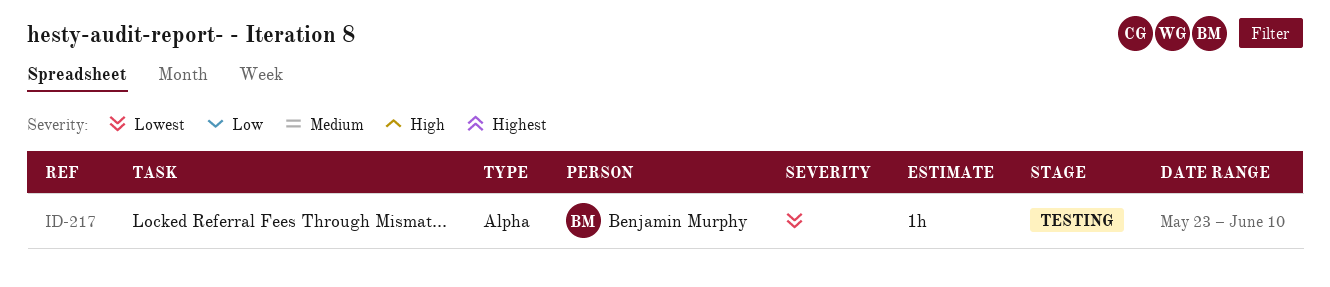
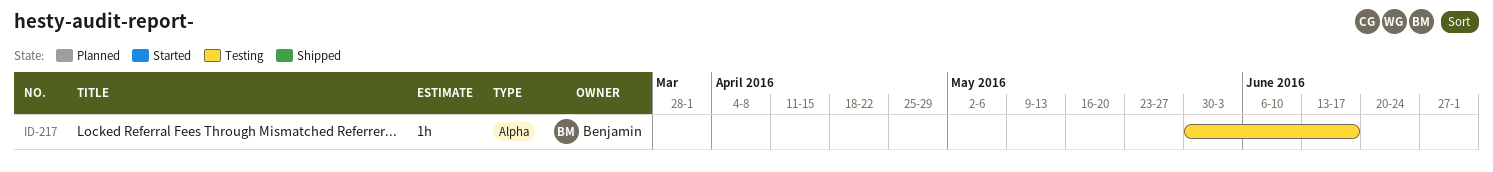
ID-217, start: May 23 -> May 30
ID-217, due: Jun 10 -> Jun 17

